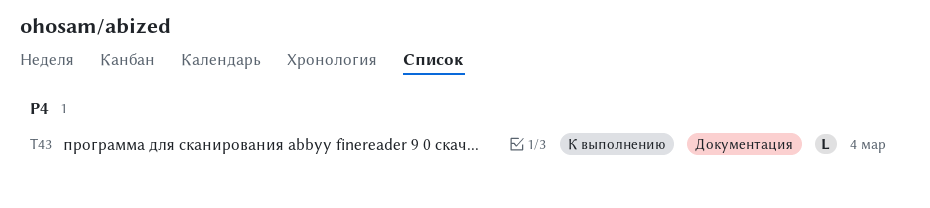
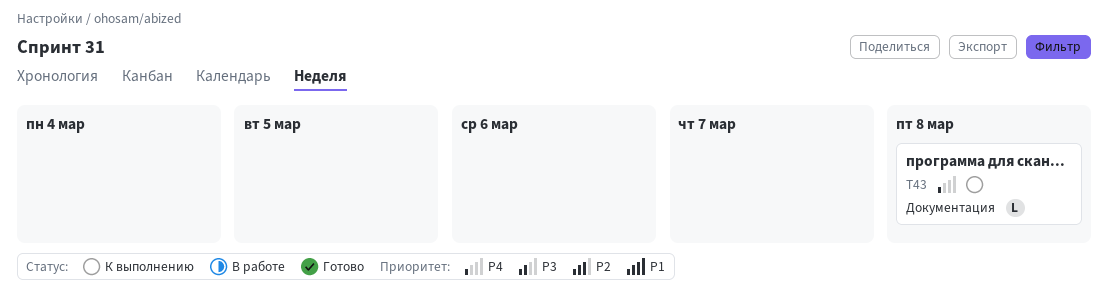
T43, due: Mar 4 -> Mar 8

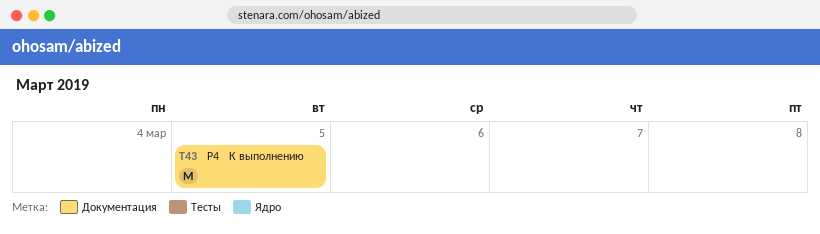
T43, estimate: L -> M
T43, due: Mar 8 -> Mar 5

